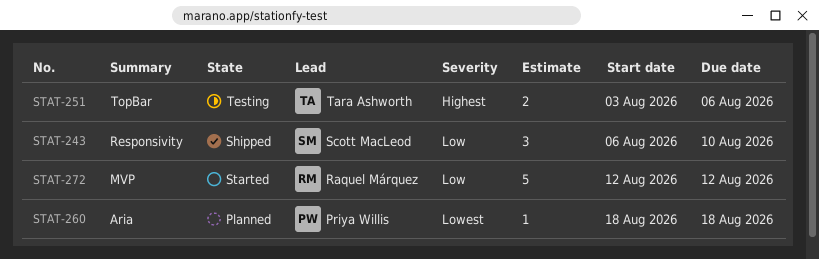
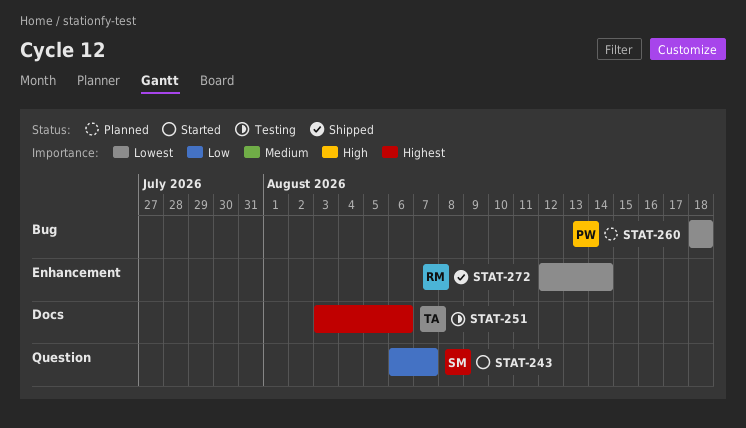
STAT-243, status: Shipped -> Started
STAT-243, due: Aug 10 -> Aug 7
STAT-272, status: Started -> Shipped
STAT-272, priority: Low -> Lowest
STAT-272, due: Aug 12 -> Aug 14

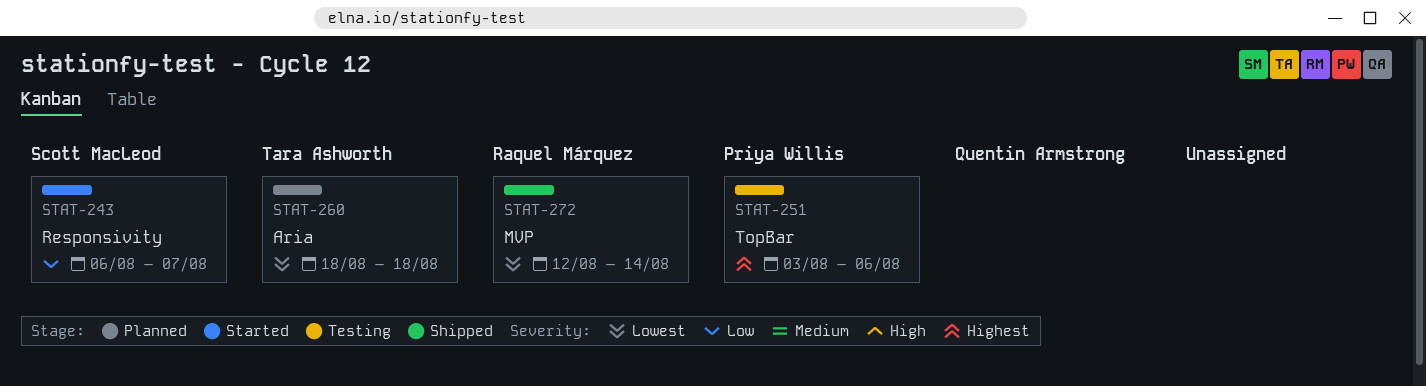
STAT-251, owner: Tara Ashworth -> Priya Willis
STAT-260, owner: Priya Willis -> Tara Ashworth

